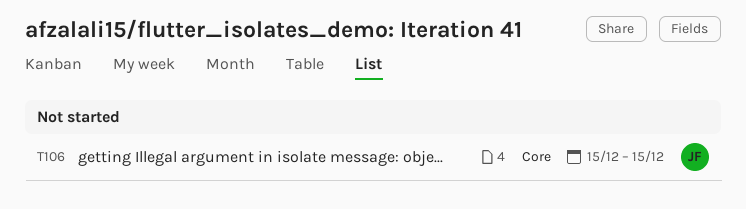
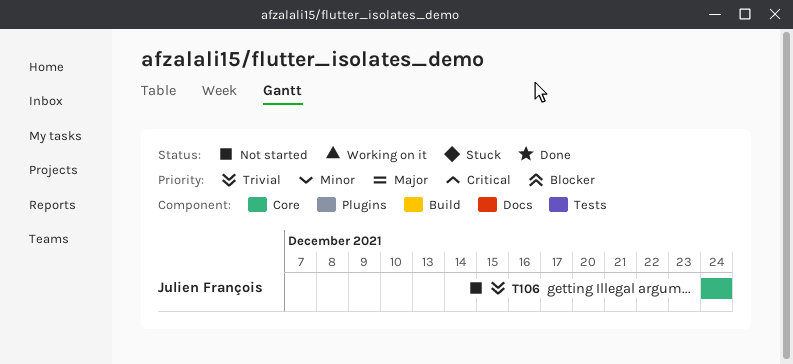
T106, start: Dec 15 -> Dec 24
T106, due: Dec 15 -> Dec 24

